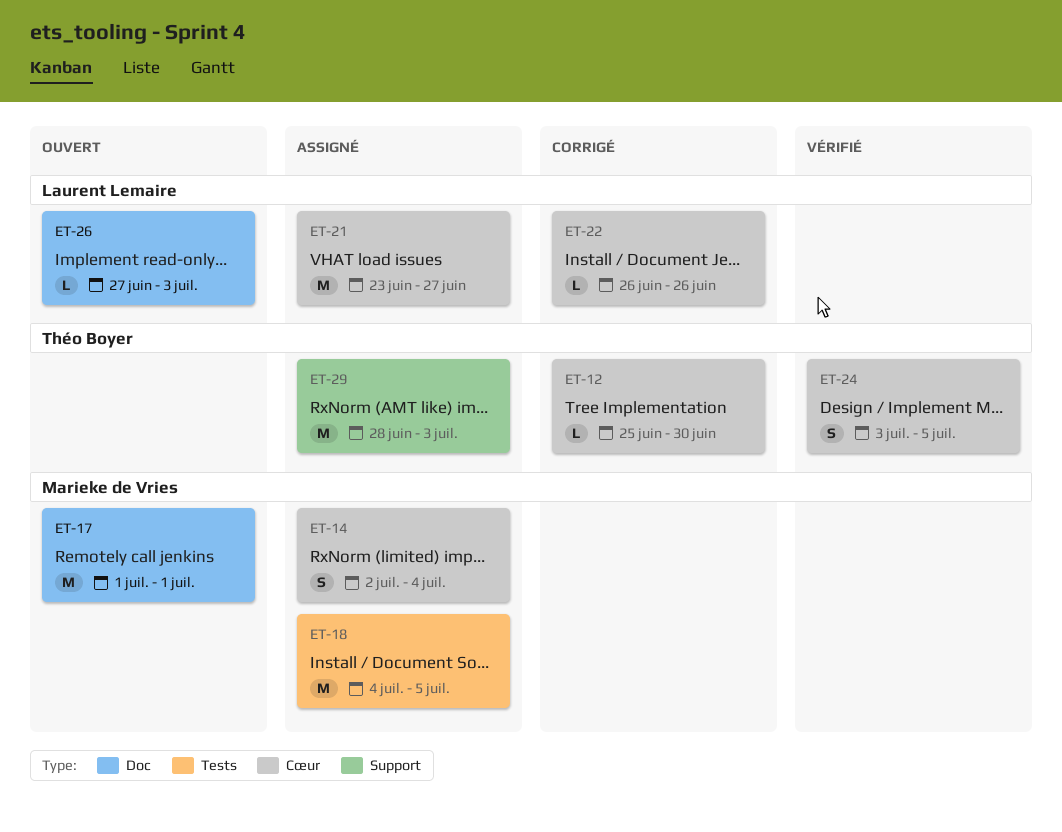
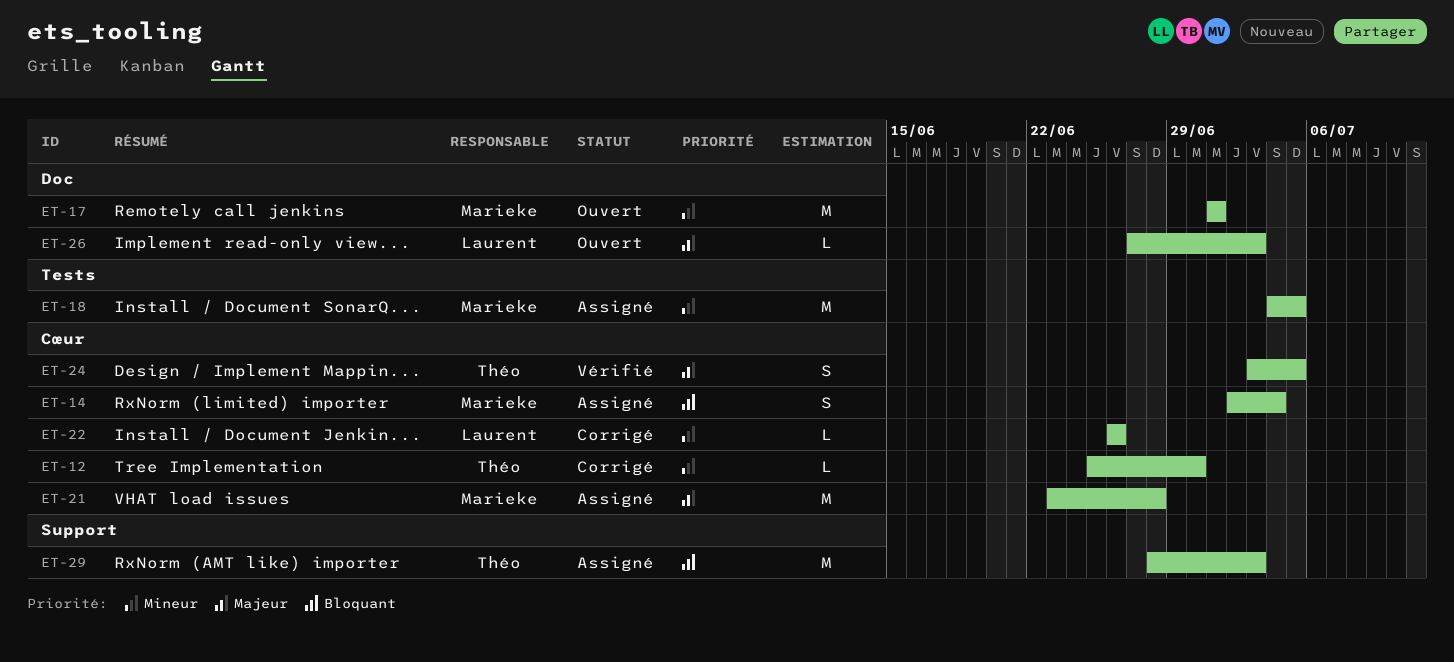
ET-21, owner: Laurent Lemaire -> Marieke de Vries
ET-21, due: Jun 27 -> Jun 28

